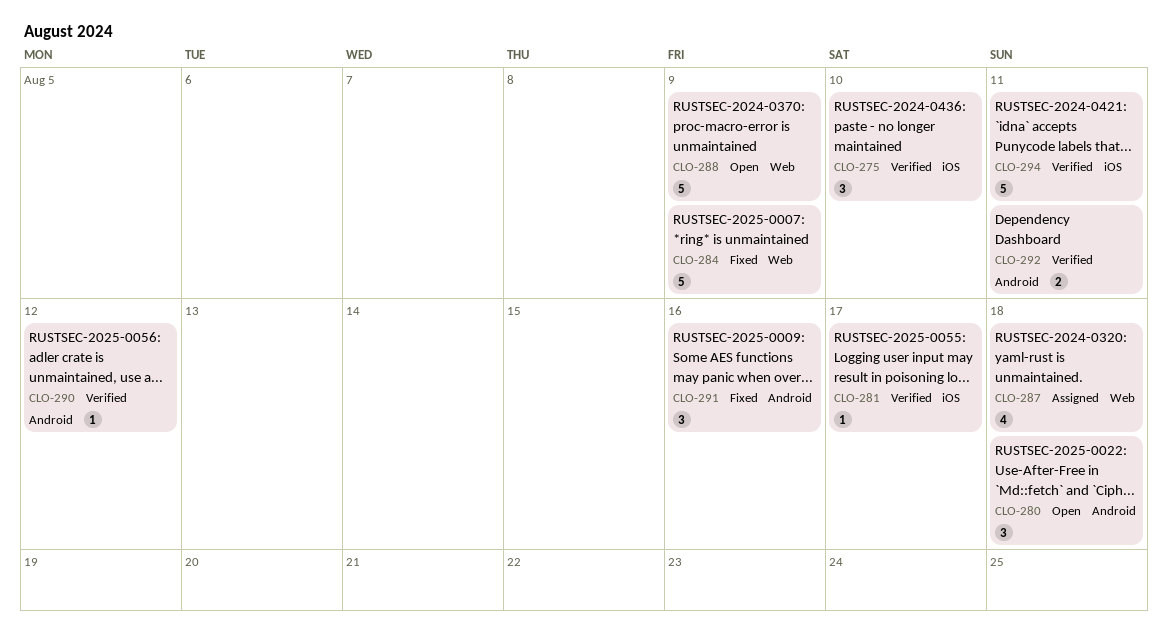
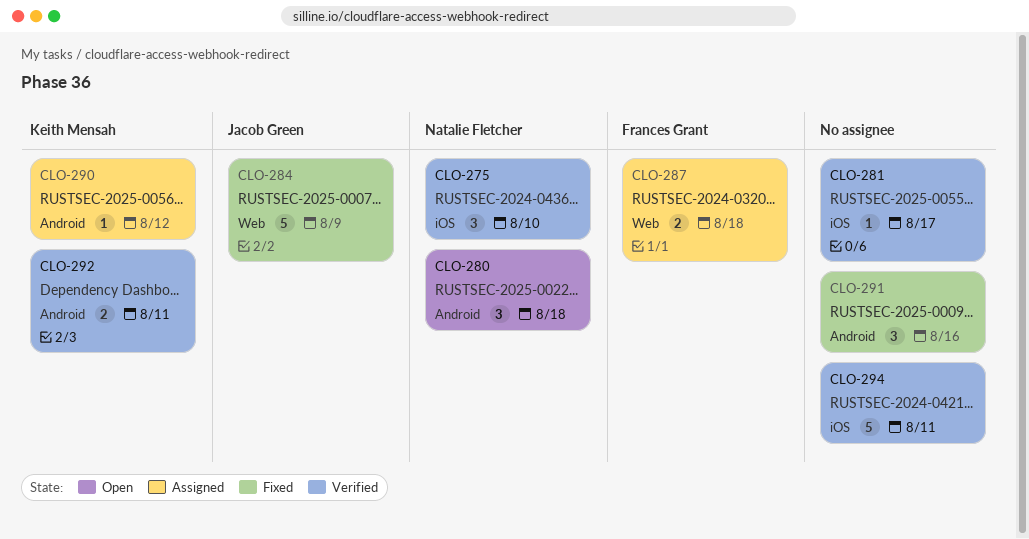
CLO-287, estimate: 4 -> 2
CLO-288: present -> none
CLO-290, status: Verified -> Assigned

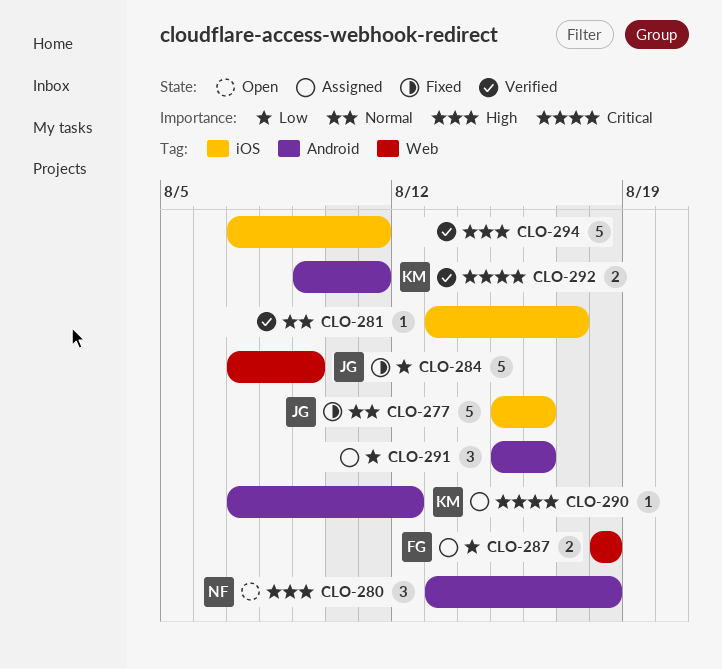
CLO-275: present -> none
CLO-277: none -> present
CLO-291, status: Fixed -> Assigned

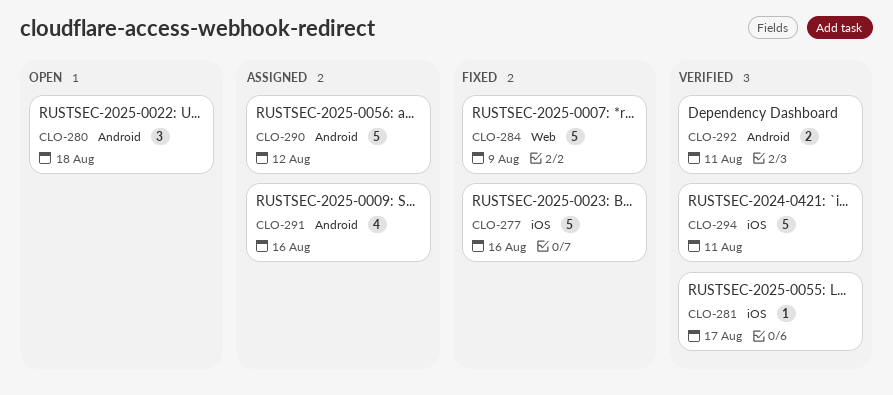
CLO-287: present -> none
CLO-290, estimate: 1 -> 5
CLO-291, estimate: 3 -> 4

